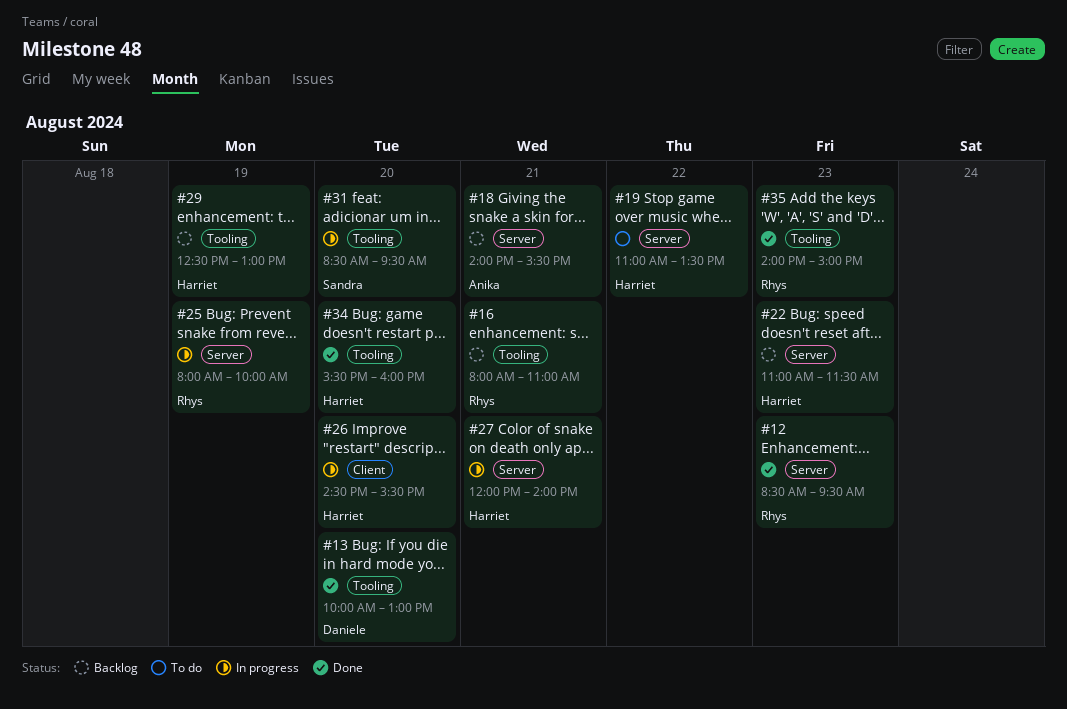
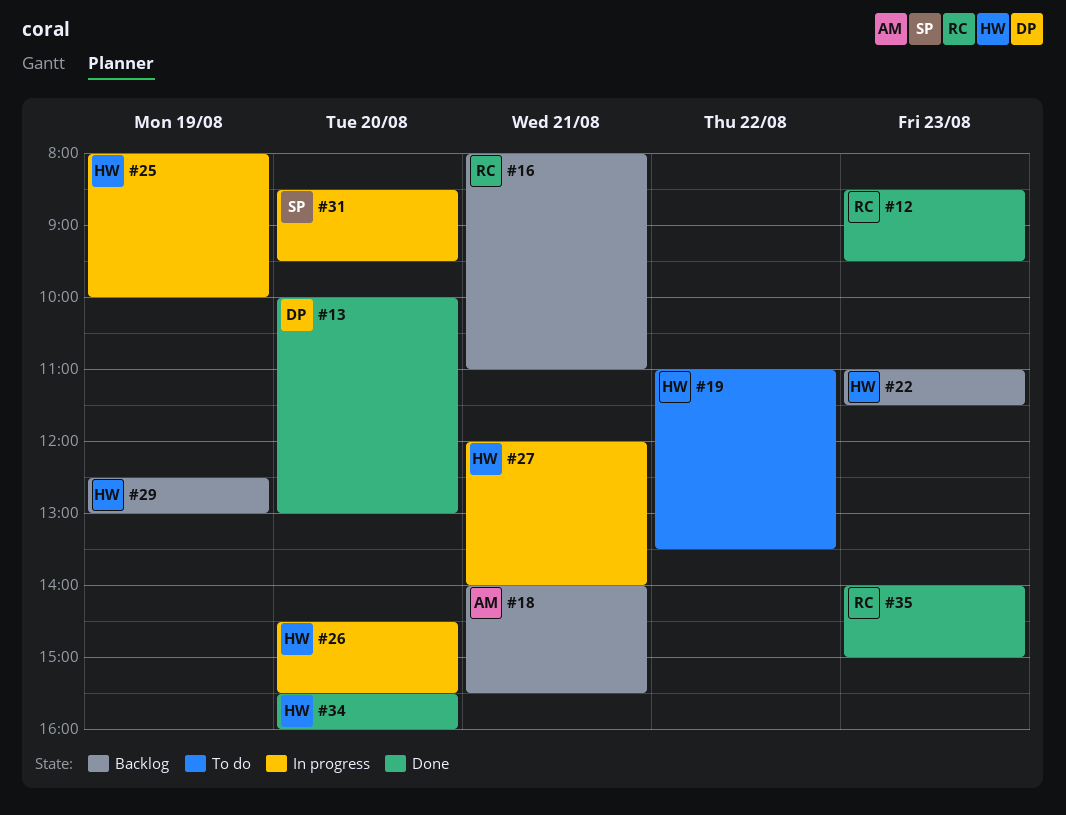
#25, owner: Rhys -> Harriet

